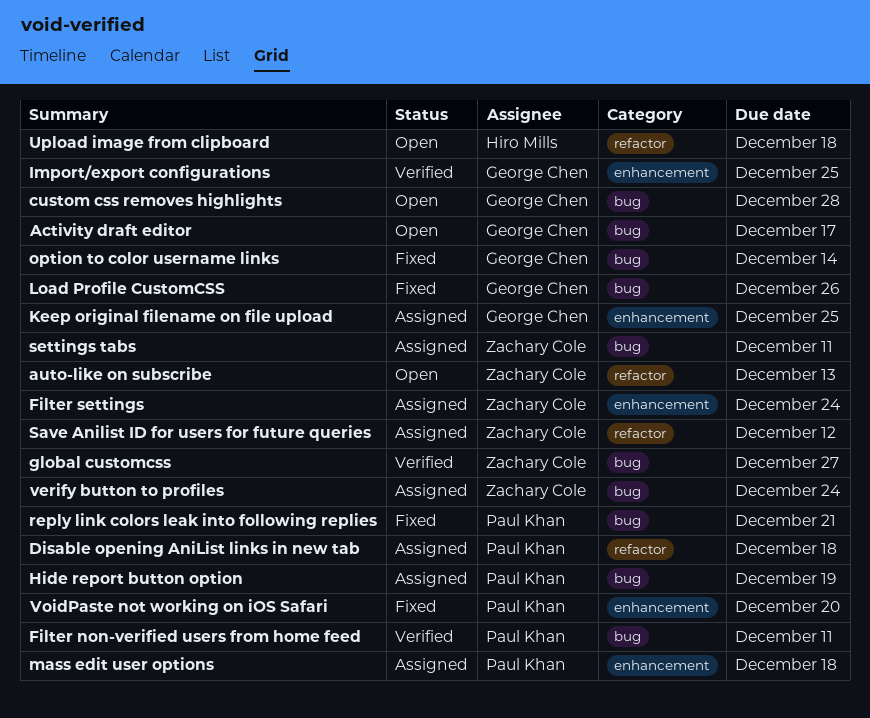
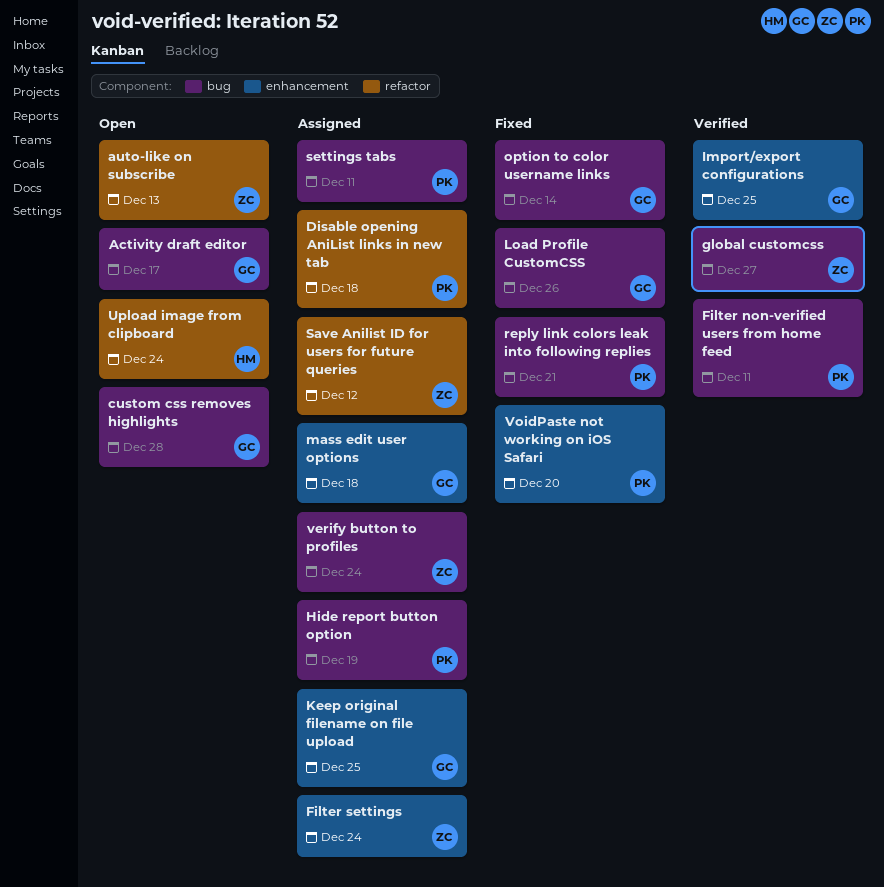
mass edit user options, owner: Paul Khan -> George Chen
settings tabs, owner: Zachary Cole -> Paul Khan
Upload image from clipboard, due: Dec 18 -> Dec 24

